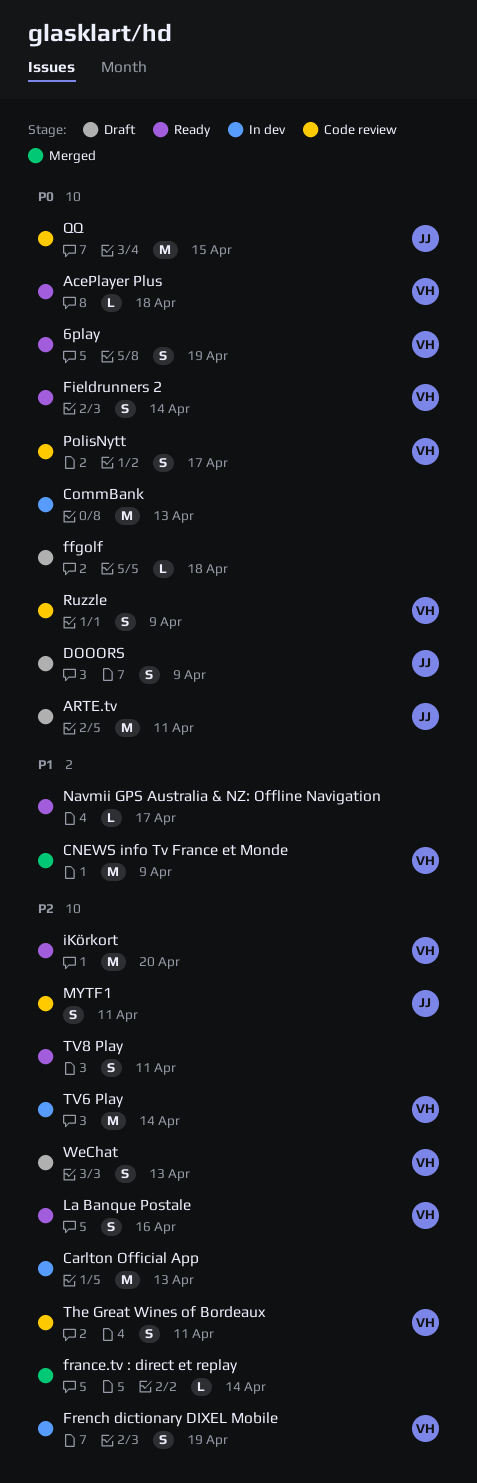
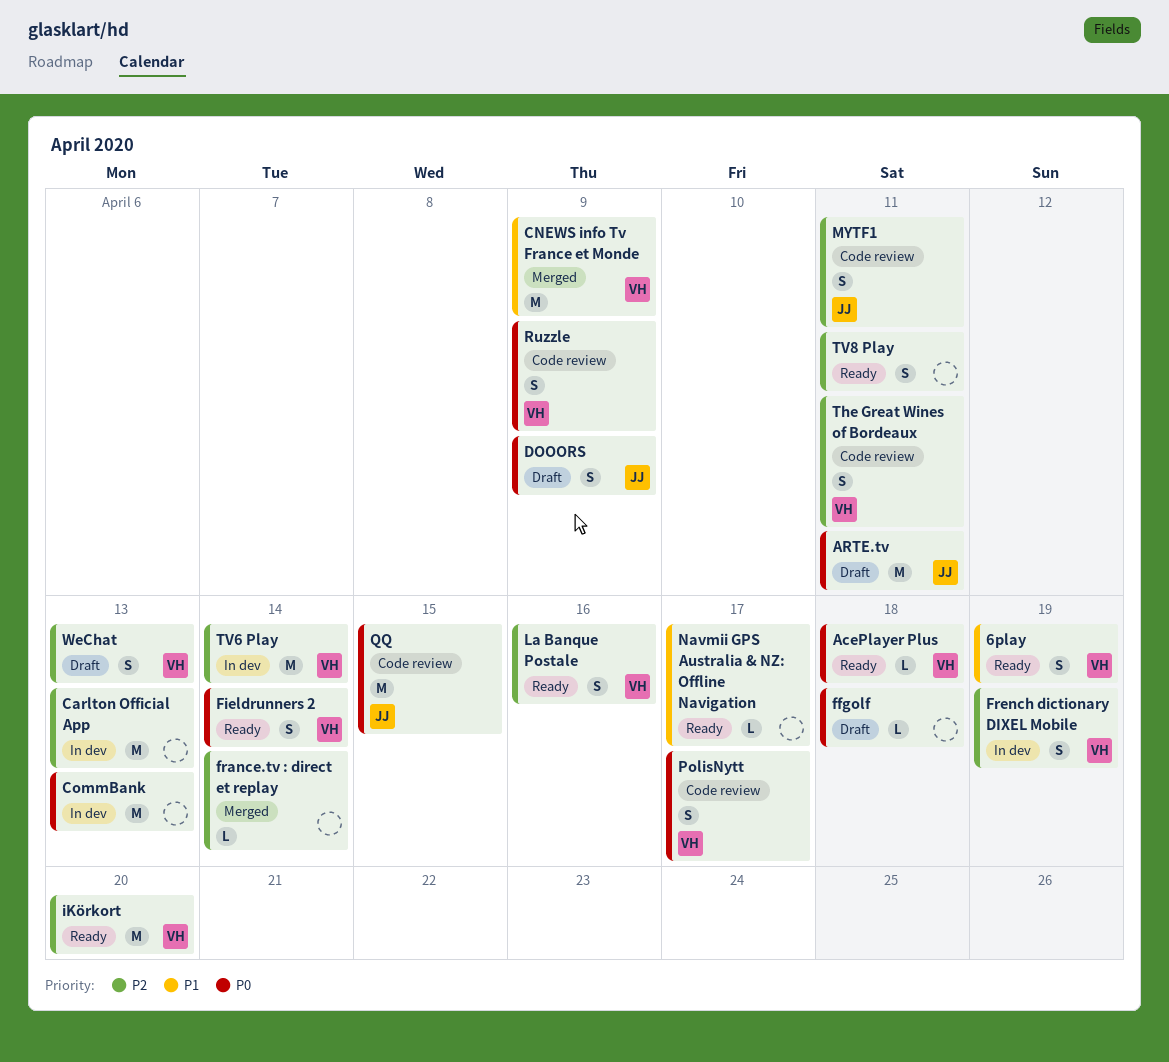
6play, priority: P0 -> P1

